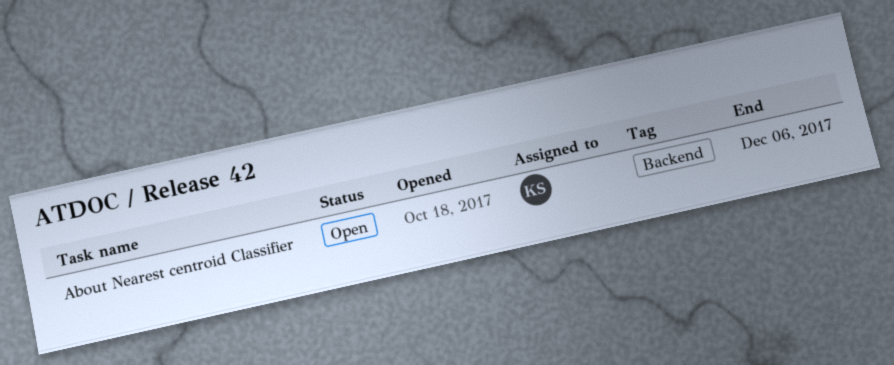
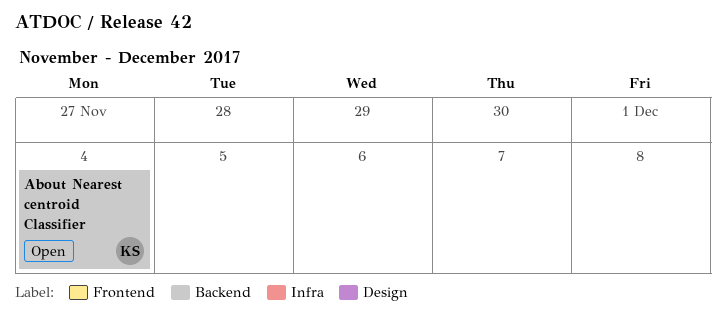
About Nearest centroid Classifier, due: Dec 6 -> Dec 4

